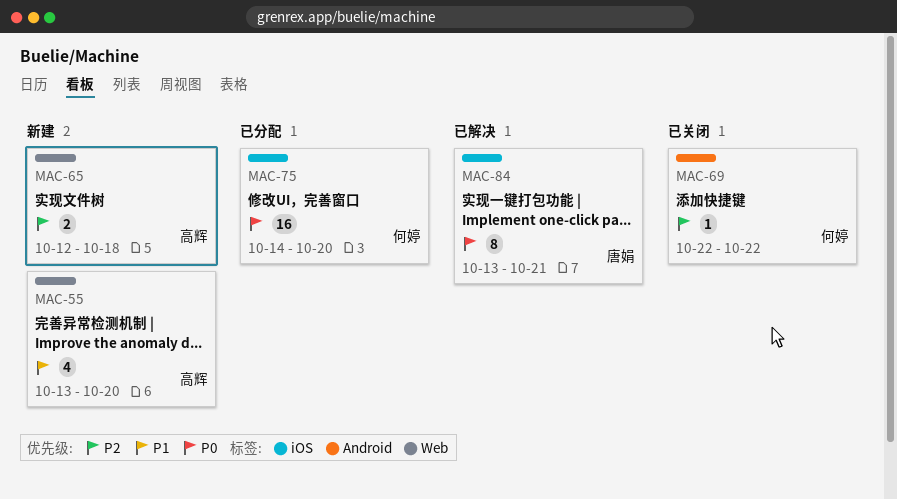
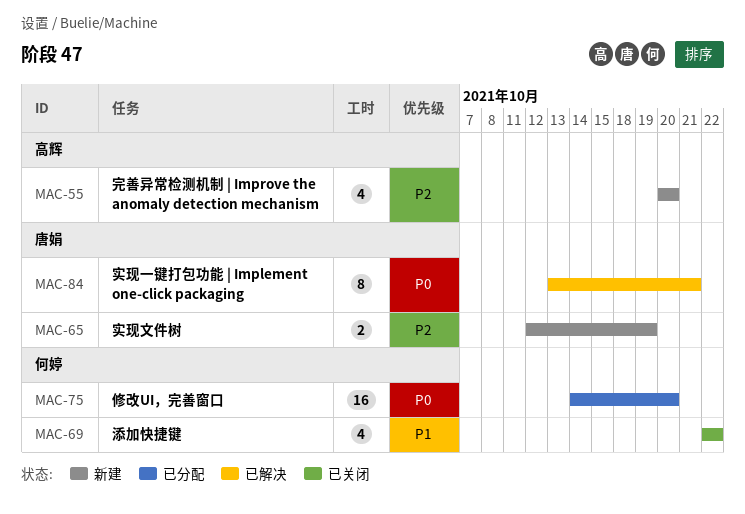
MAC-55, priority: P1 -> P2
MAC-55, start: Oct 13 -> Oct 20
MAC-65, owner: 高辉 -> 唐娟
MAC-65, due: Oct 18 -> Oct 19
MAC-69, priority: P2 -> P1
MAC-69, estimate: 1 -> 4

